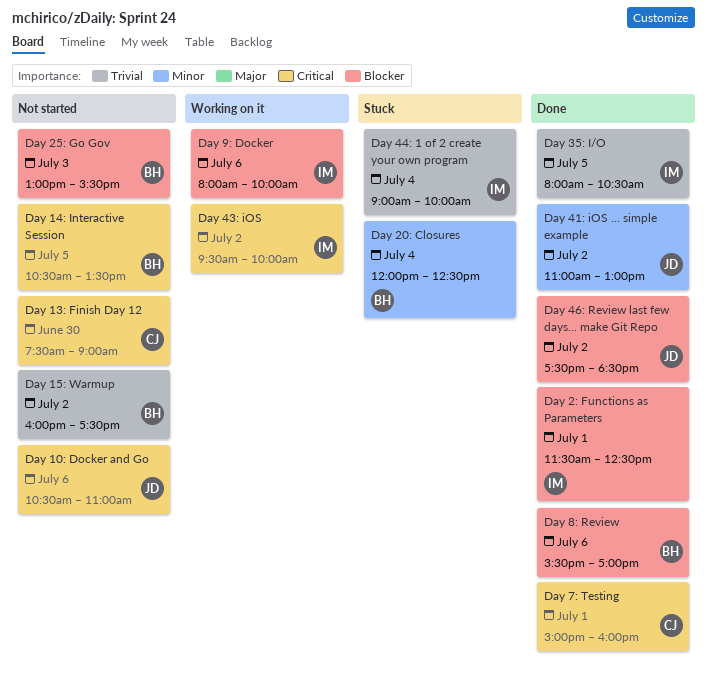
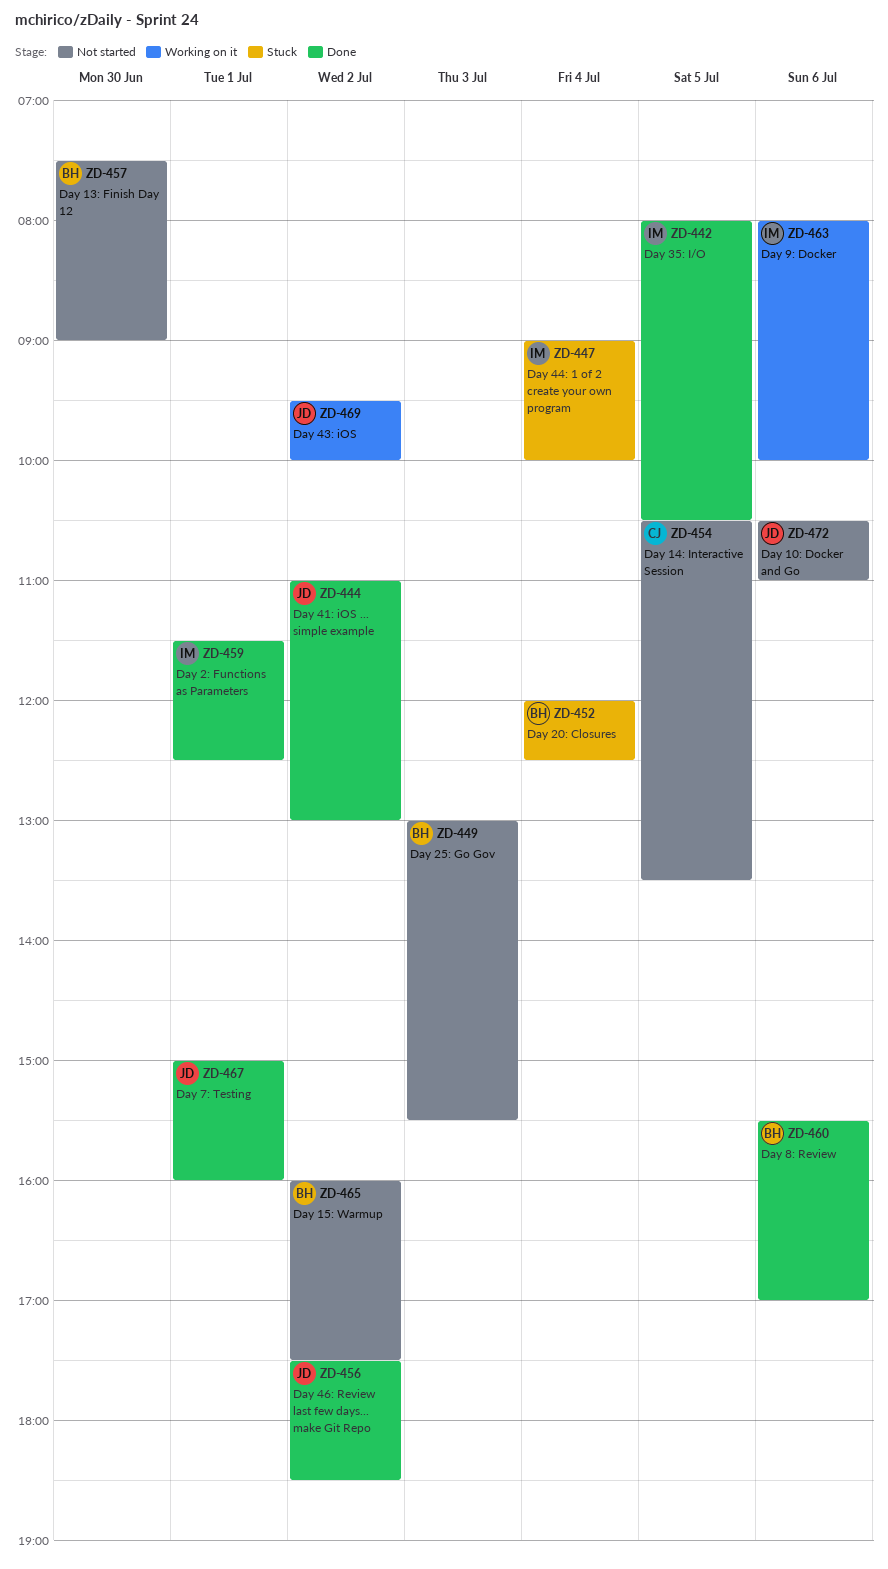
Day 13: Finish Day 12, owner: CJ -> BH
Day 14: Interactive Session, owner: BH -> CJ
Day 43: iOS, owner: IM -> JD
Day 7: Testing, owner: CJ -> JD

